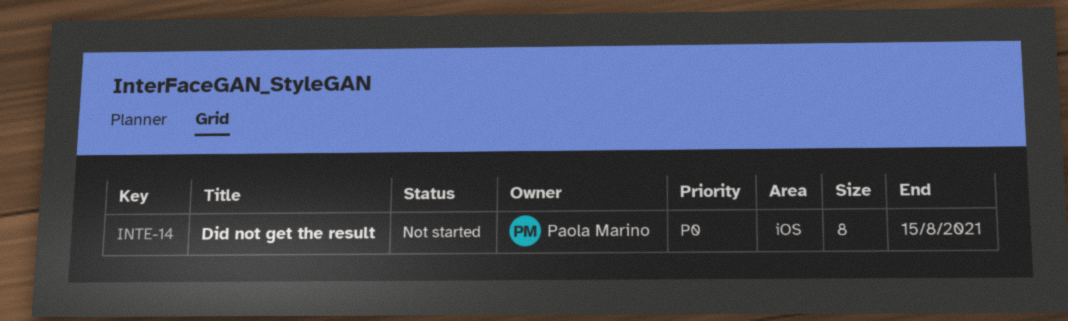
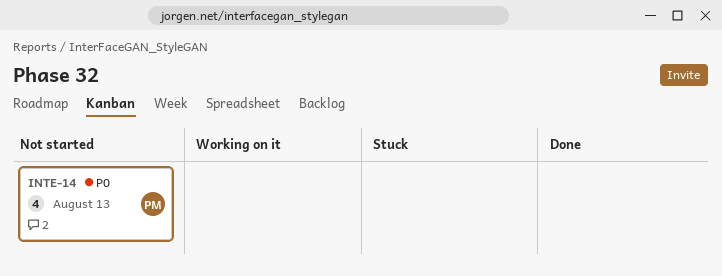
INTE-14, estimate: 8 -> 4
INTE-14, due: Aug 15 -> Aug 13

